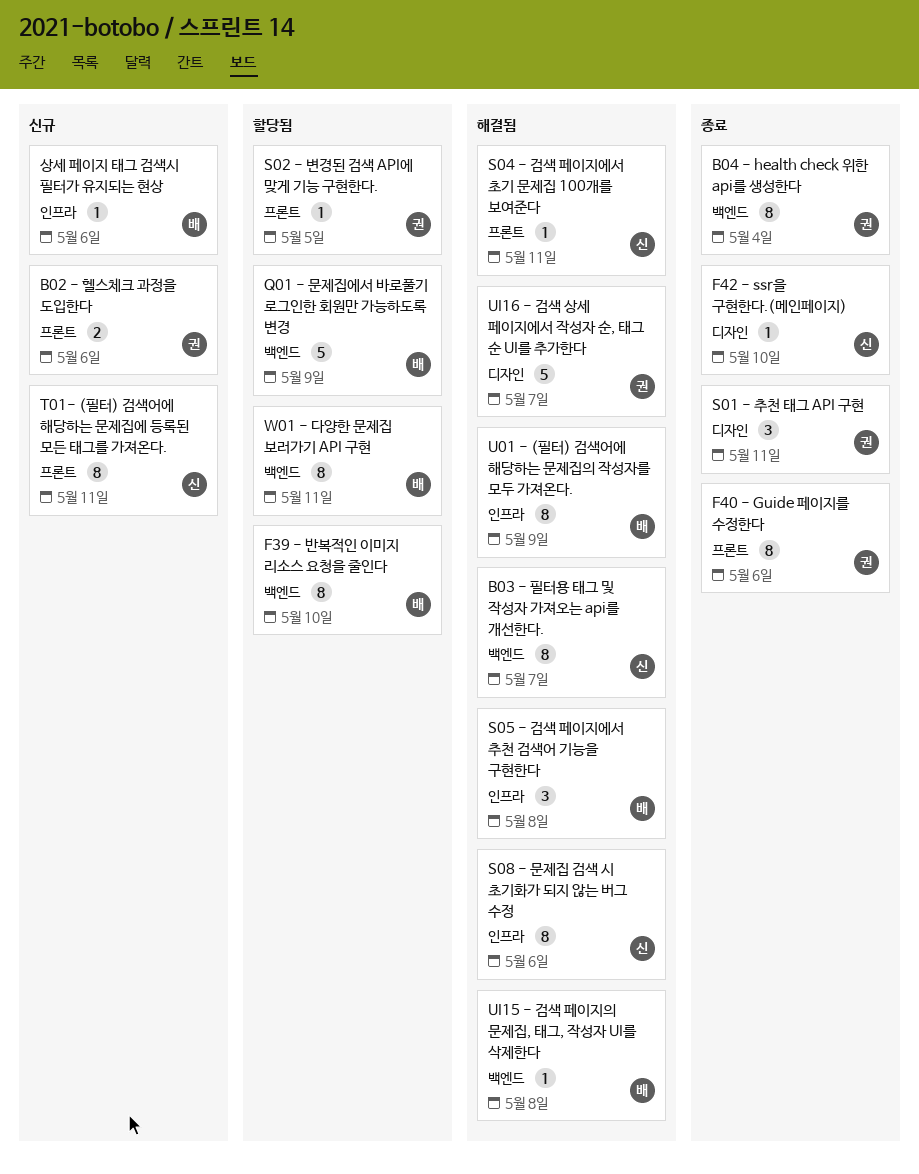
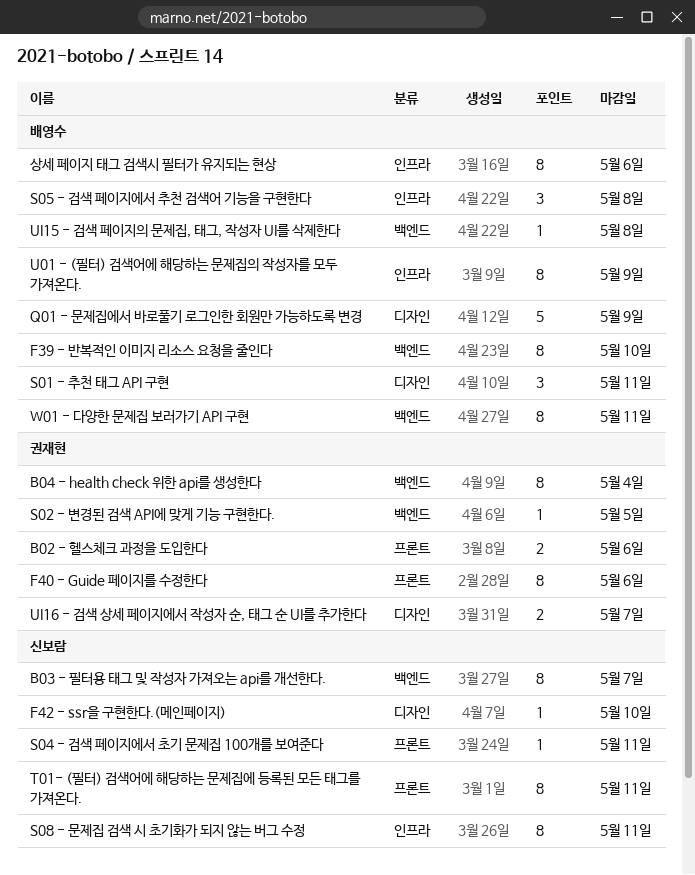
Q01 - 문제집에서 바로풀기 로그인한 회원만 가능하도록 변경, label: 백엔드 -> 디자인
S01 - 추천 태그 API 구현, owner: 권재현 -> 배영수
S02 - 변경된 검색 API에 맞게 기능 구현한다., label: 프론트 -> 백엔드
S08 - 문제집 검색 시 초기화가 되지 않는 버그 수정, due: May 6 -> May 11
UI16 - 검색 상세 페이지에서 작성자 순, 태그 순 UI를 추가한다, estimate: 5 -> 2
상세 페이지 태그 검색시 필터가 유지되는 현상, estimate: 1 -> 8

